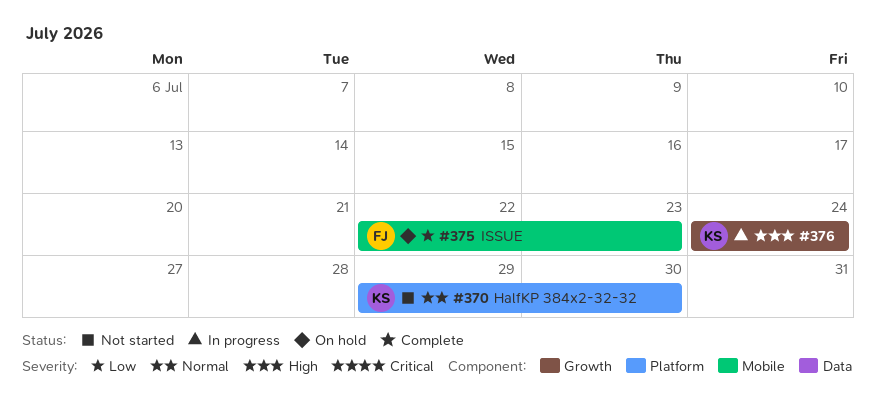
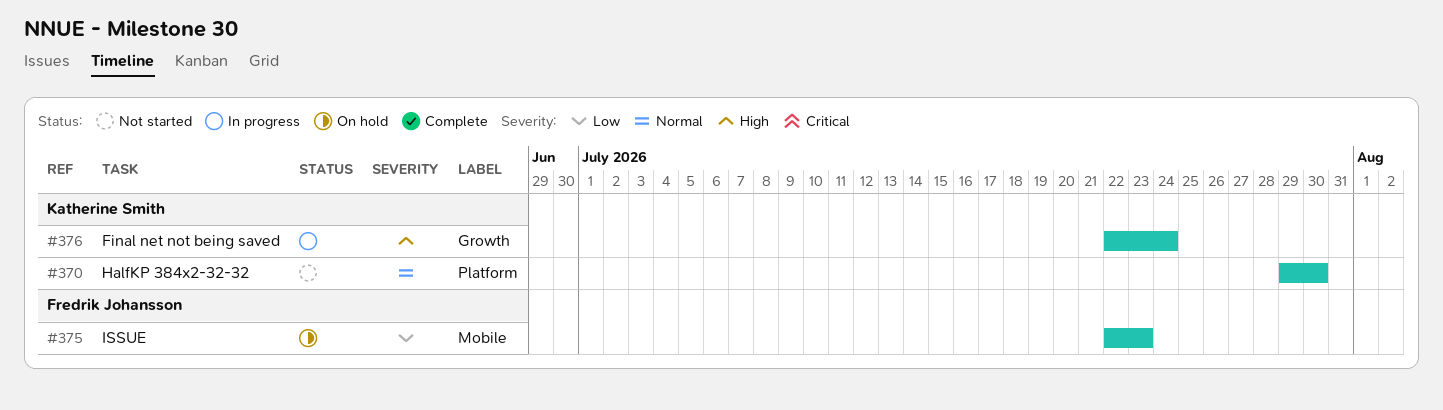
#376, start: Jul 24 -> Jul 22

